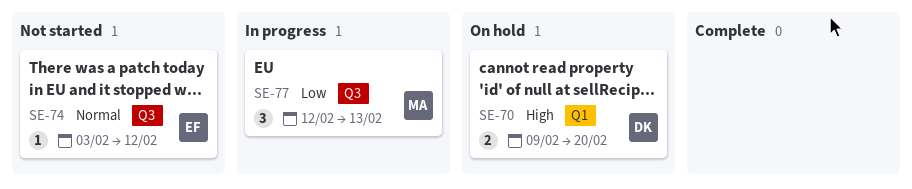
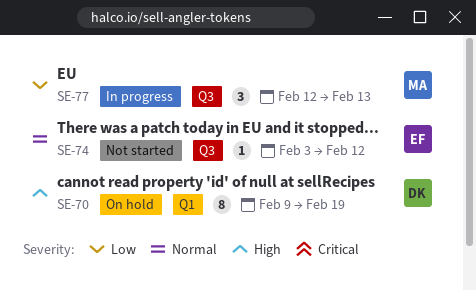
SE-70, estimate: 2 -> 8
SE-70, due: Feb 20 -> Feb 19

